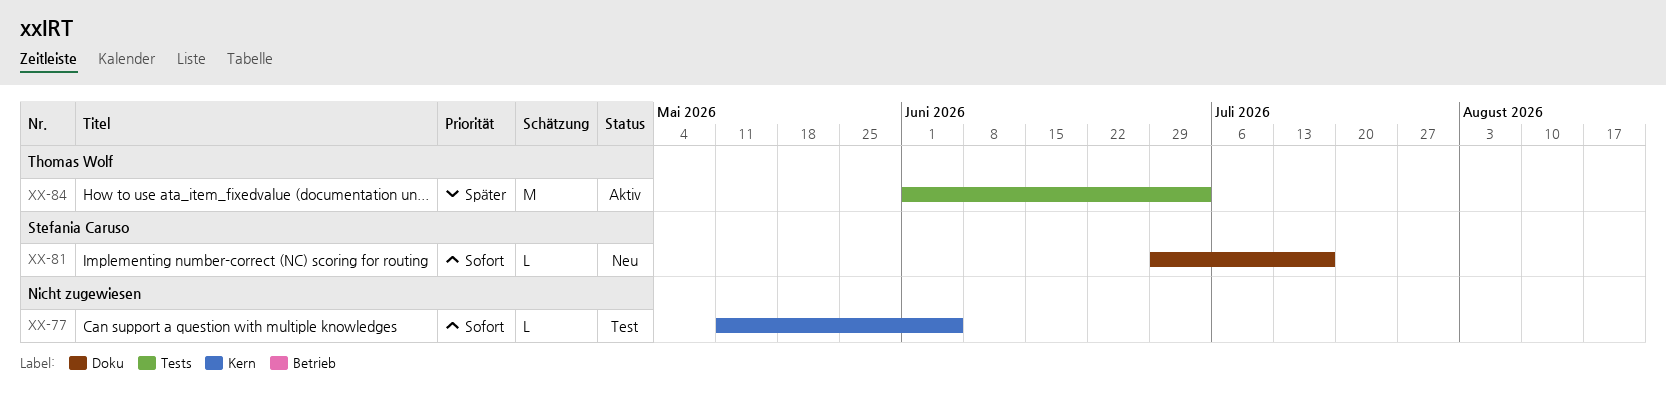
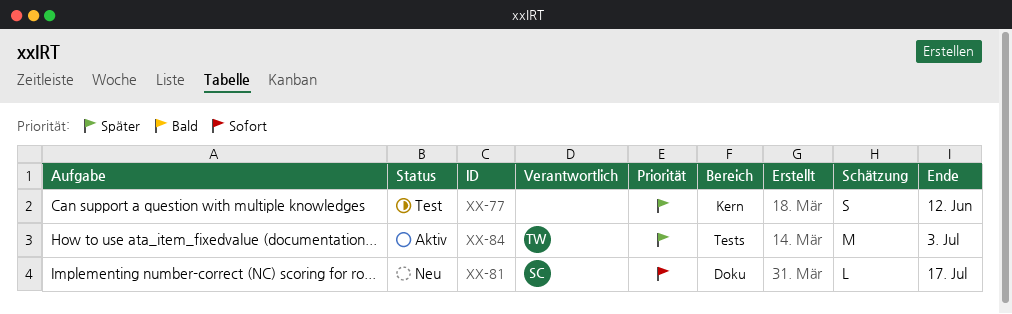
XX-77, priority: Sofort -> Später
XX-77, estimate: L -> S
XX-77, due: Jun 5 -> Jun 12

